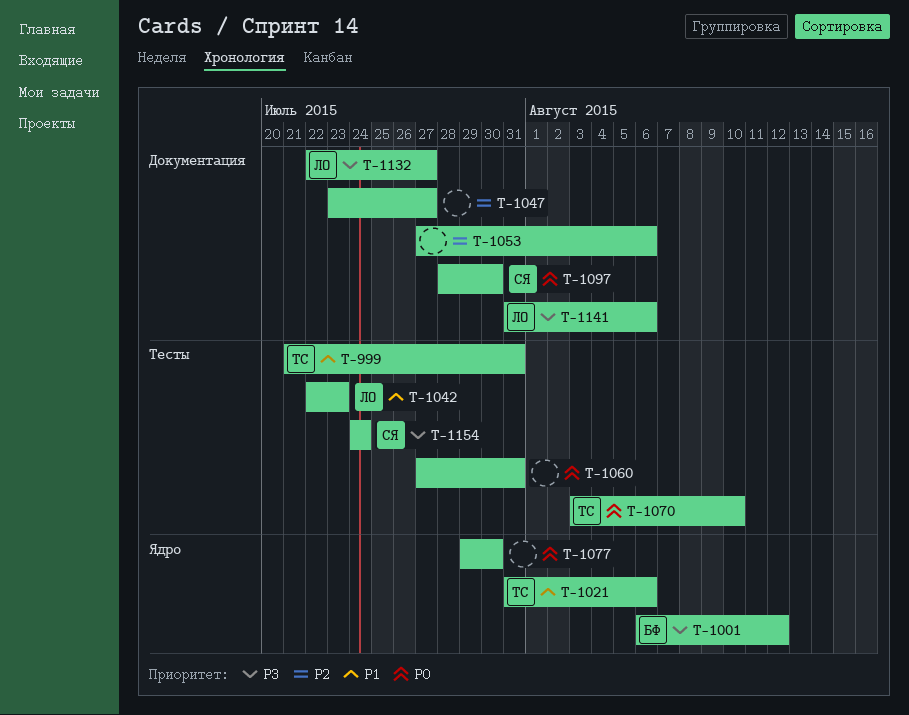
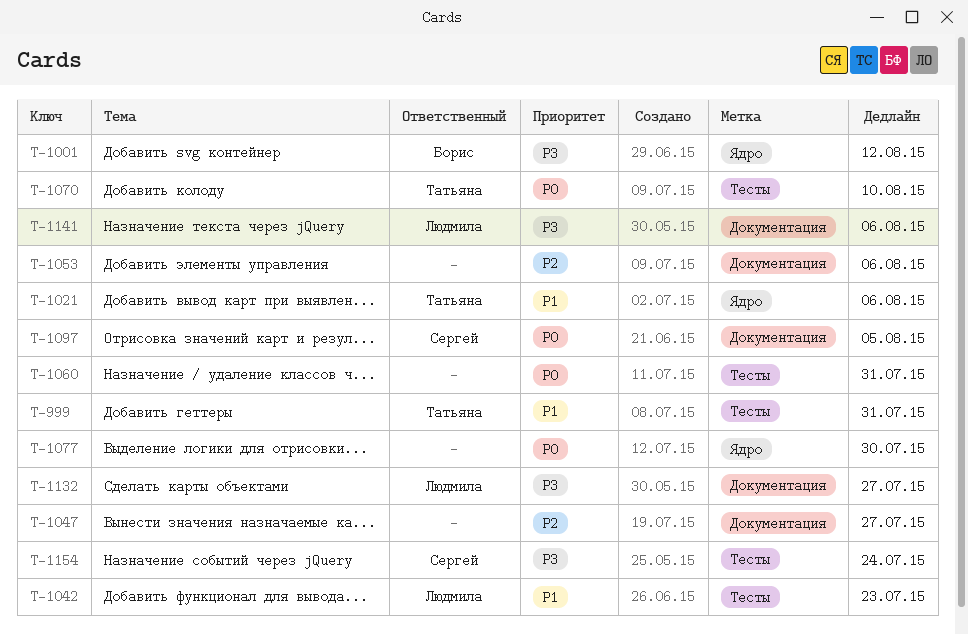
T-1097, due: Jul 30 -> Aug 5

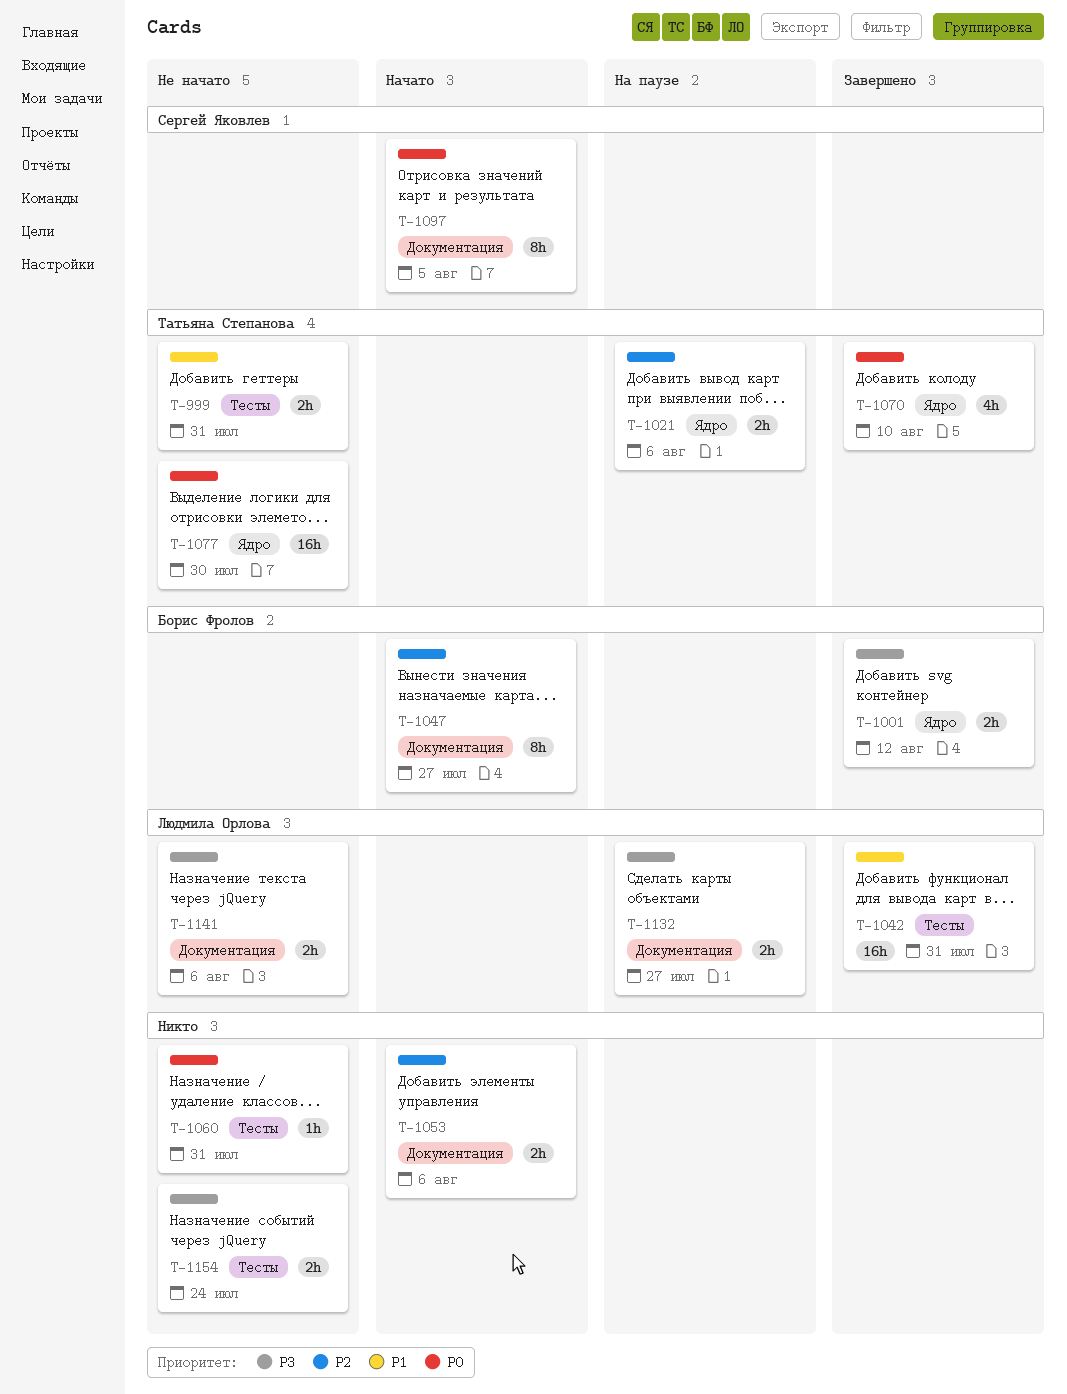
T-1021, priority: P1 -> P2
T-1042, due: Jul 23 -> Jul 31
T-1047, owner: none -> Борис Фролов
T-1070, label: Тесты -> Ядро
T-1077, owner: none -> Татьяна Степанова
T-1154, owner: Сергей Яковлев -> none

